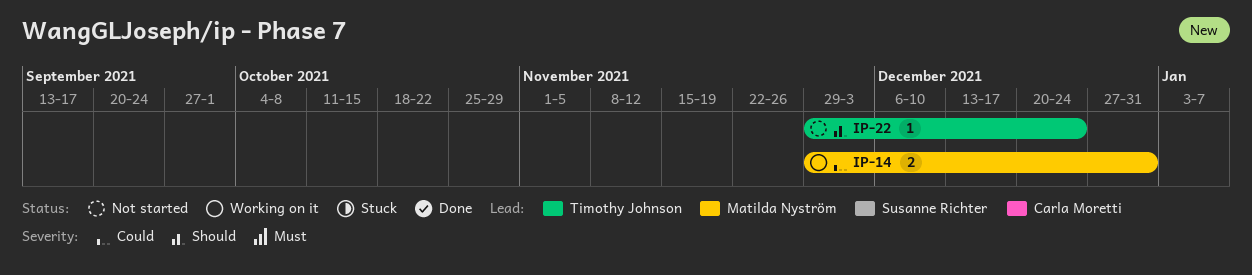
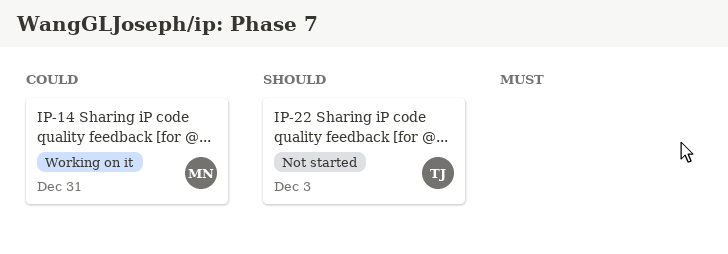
IP-22, due: Dec 24 -> Dec 3

